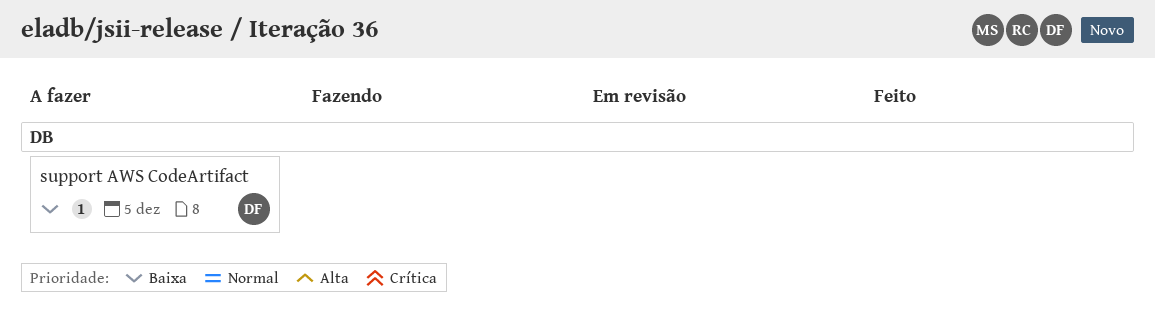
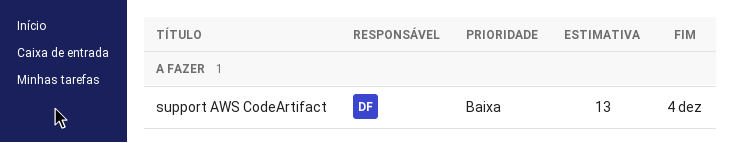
support AWS CodeArtifact, estimate: 1 -> 13
support AWS CodeArtifact, due: Dec 5 -> Dec 4

